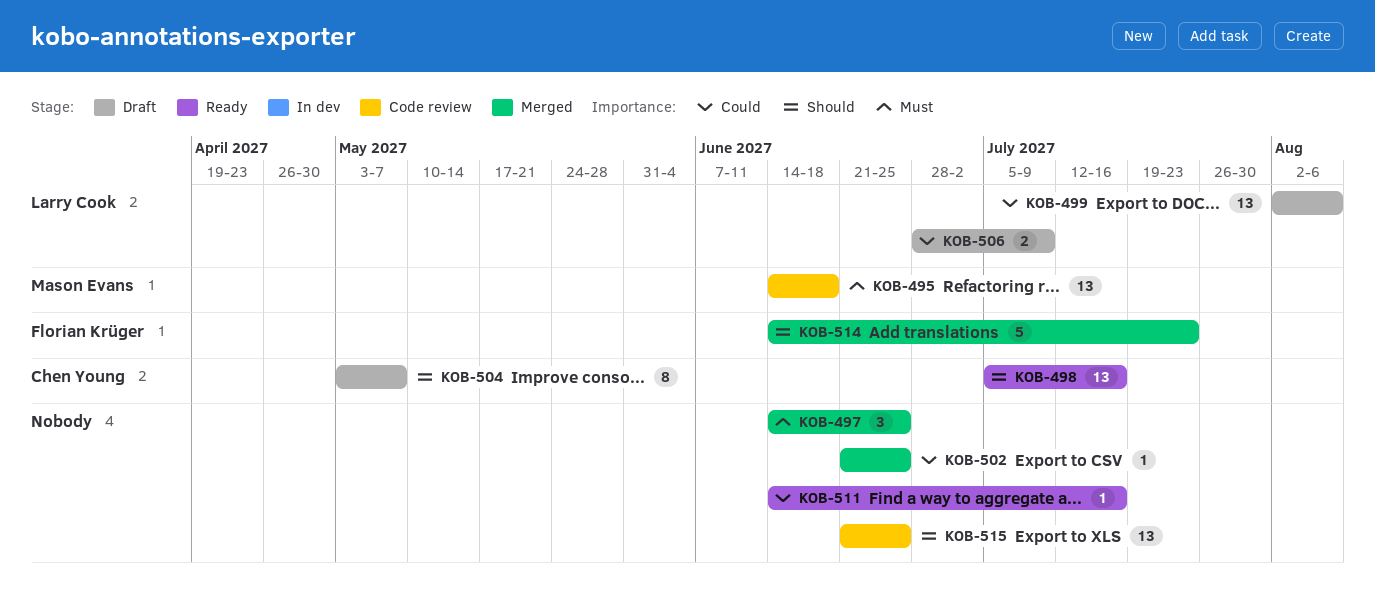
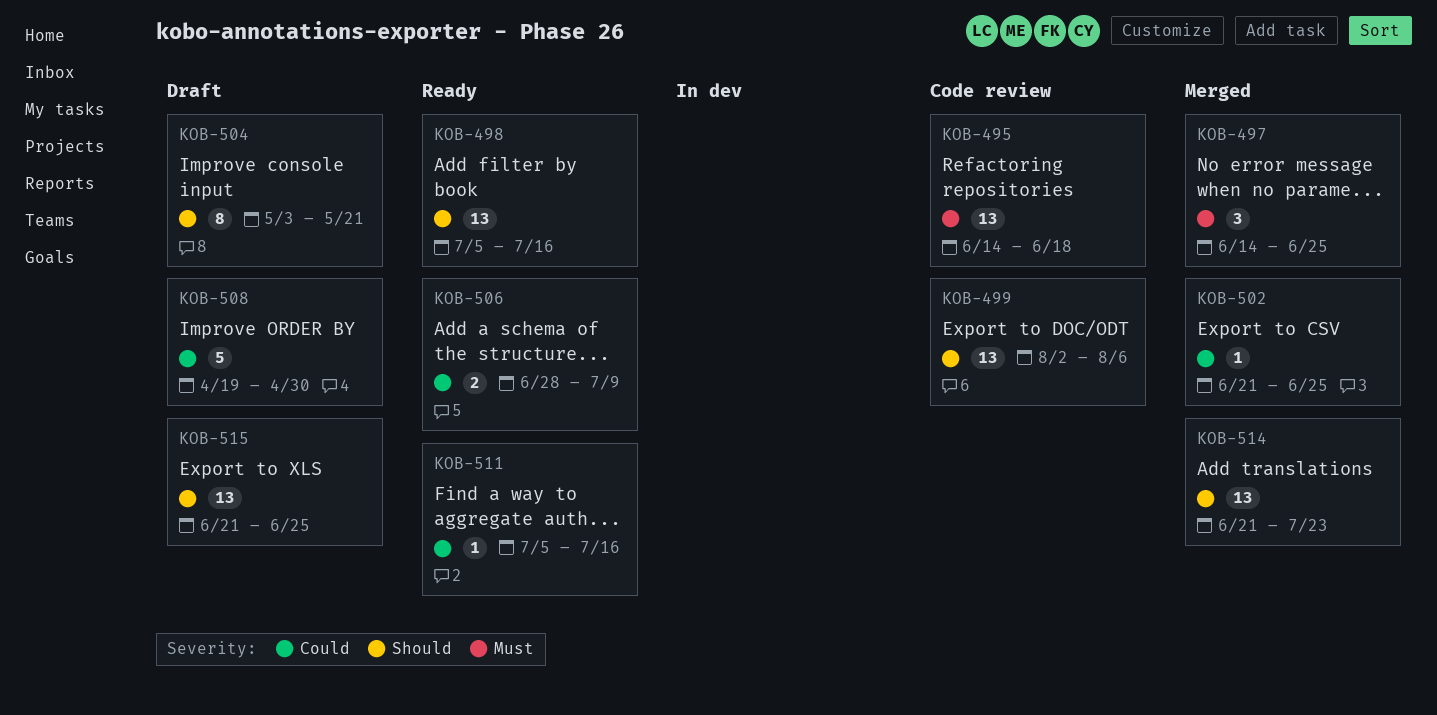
KOB-499, status: Draft -> Code review
KOB-499, priority: Could -> Should
KOB-504, due: May 7 -> May 21
KOB-506, status: Draft -> Ready
KOB-508: none -> present
KOB-511, start: Jun 14 -> Jul 5
KOB-514, estimate: 5 -> 13
KOB-514, start: Jun 14 -> Jun 21
KOB-515, status: Code review -> Draft

